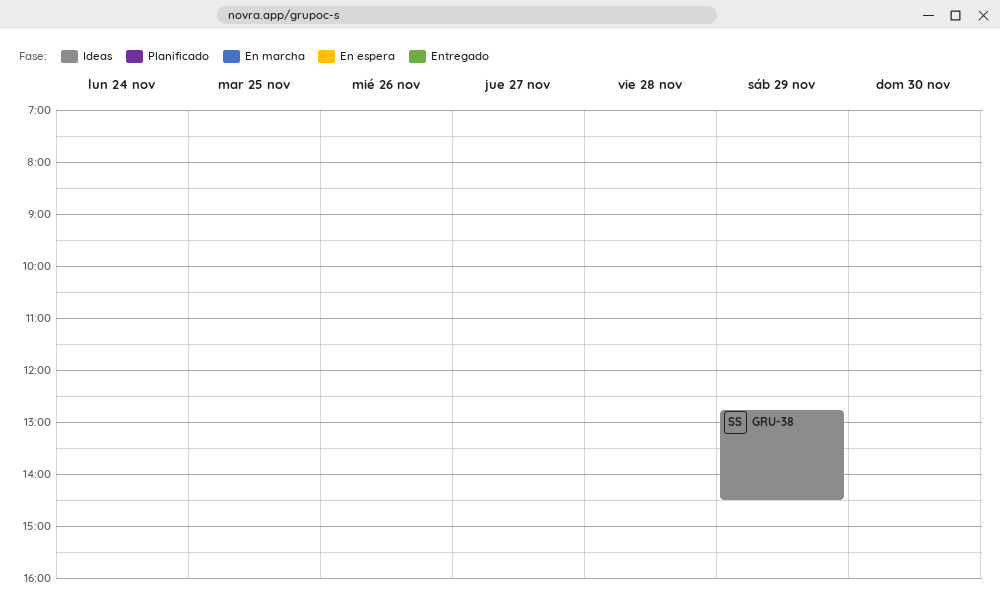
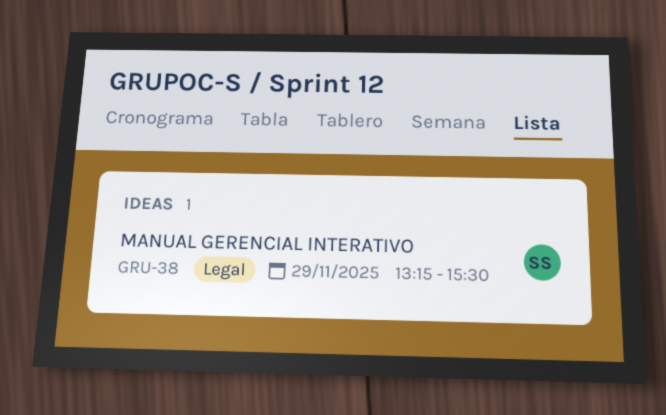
GRU-38, begins: 12:45 -> 13:15
GRU-38, ends: 14:30 -> 15:30

